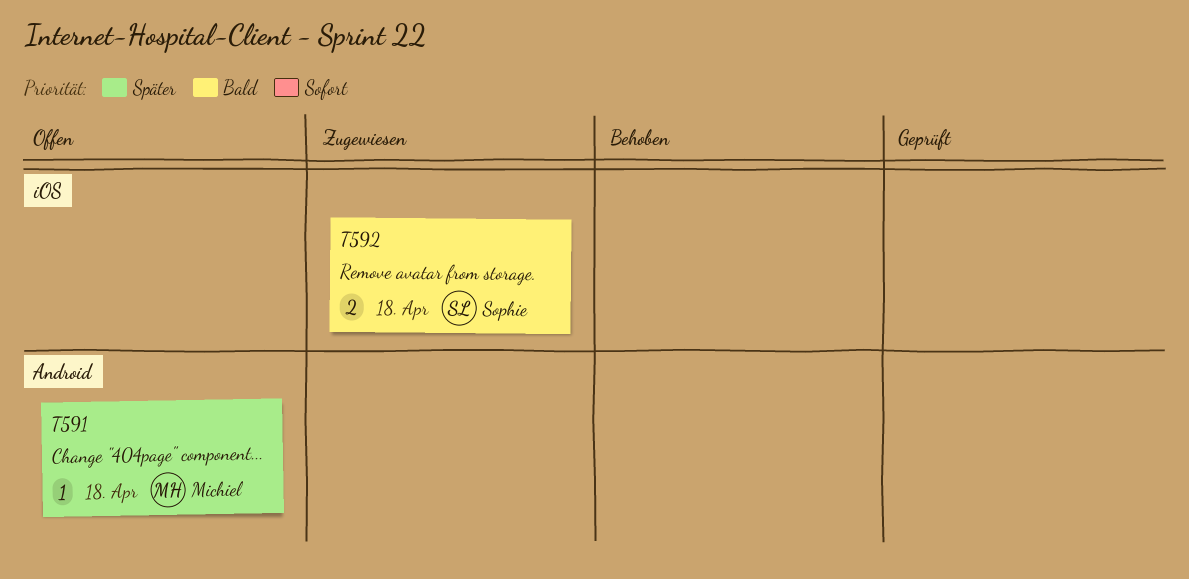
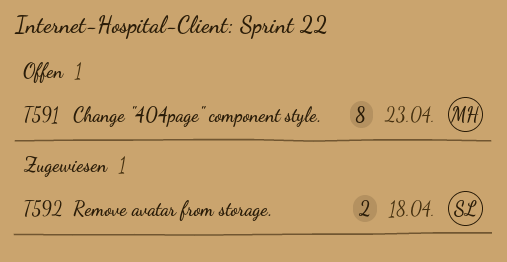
T591, estimate: 1 -> 8
T591, due: Apr 18 -> Apr 23

